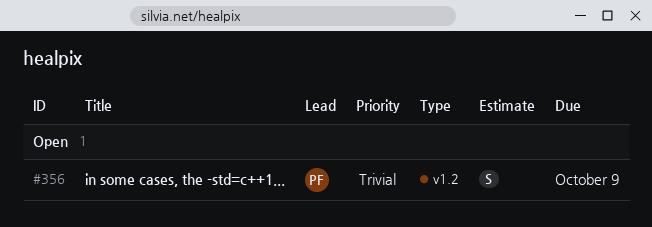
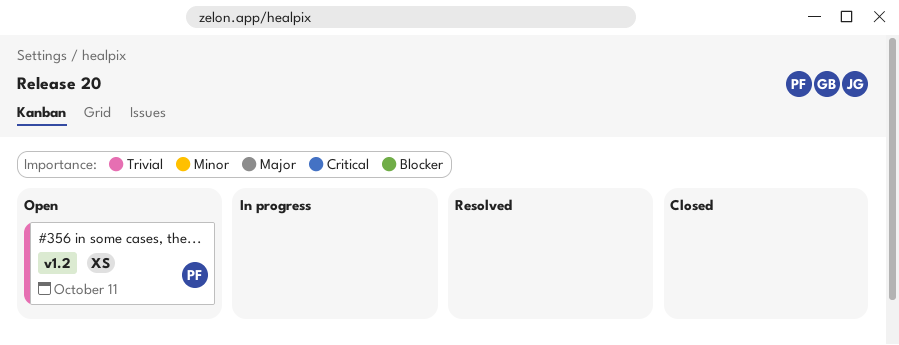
#356, estimate: S -> XS
#356, due: Oct 9 -> Oct 11

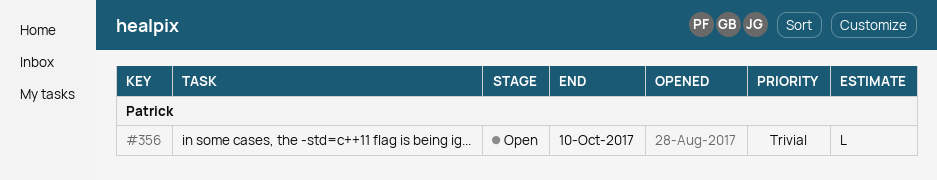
#356, estimate: XS -> L
#356, due: Oct 11 -> Oct 10

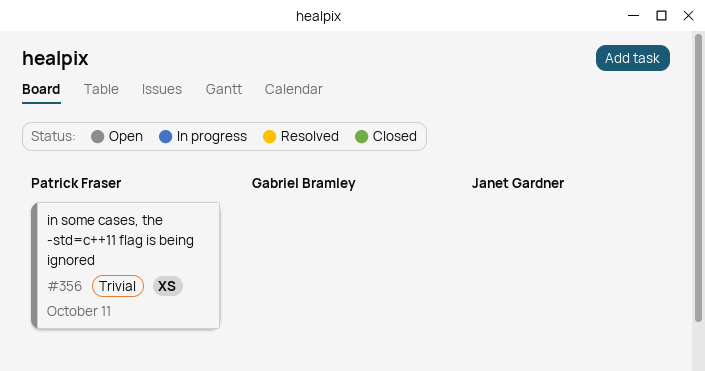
#356, estimate: L -> XS
#356, due: Oct 10 -> Oct 11

